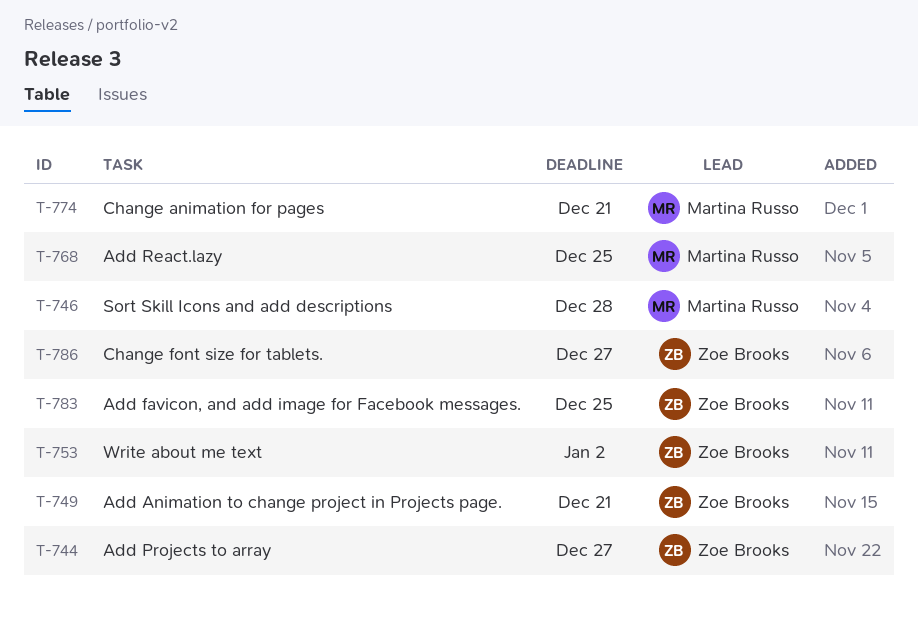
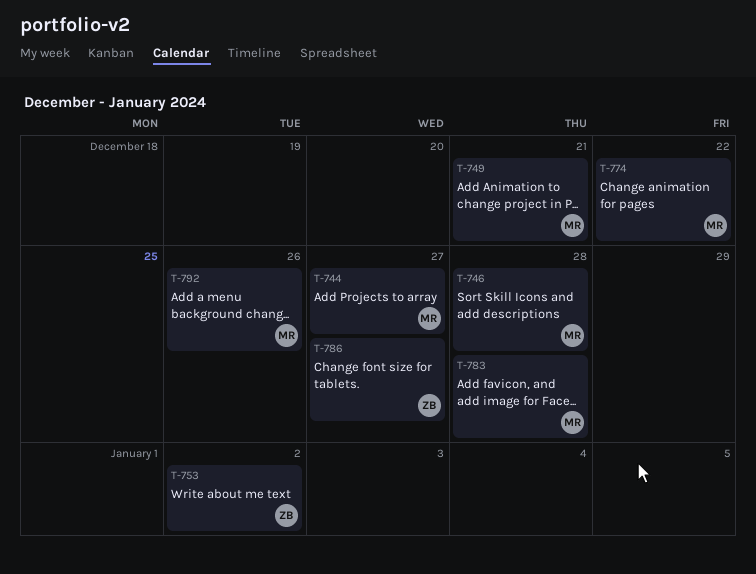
T-744, owner: Zoe Brooks -> Martina Russo
T-749, owner: Zoe Brooks -> Martina Russo
T-768: present -> none
T-774, due: Dec 21 -> Dec 22
T-783, owner: Zoe Brooks -> Martina Russo
T-783, due: Dec 25 -> Dec 28
T-792: none -> present

